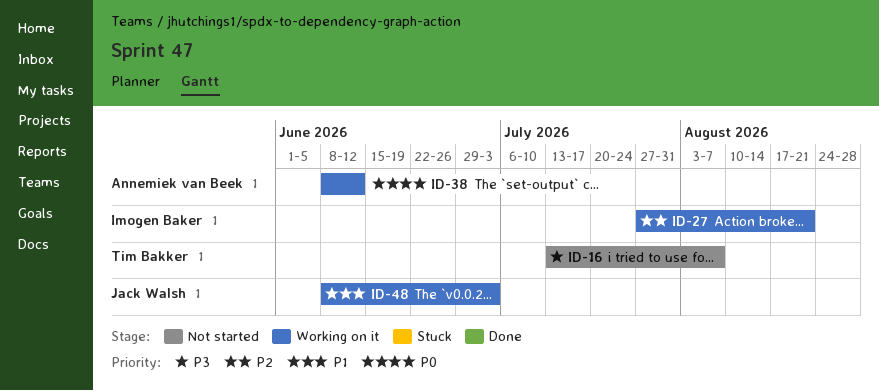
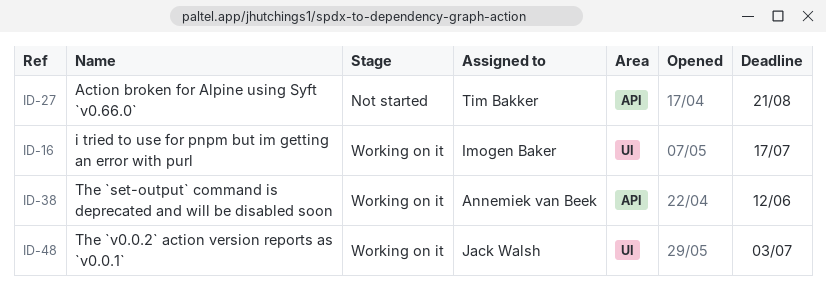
ID-16, status: Not started -> Working on it
ID-16, owner: Tim Bakker -> Imogen Baker
ID-16, due: Aug 7 -> Jul 17
ID-27, status: Working on it -> Not started
ID-27, owner: Imogen Baker -> Tim Bakker

